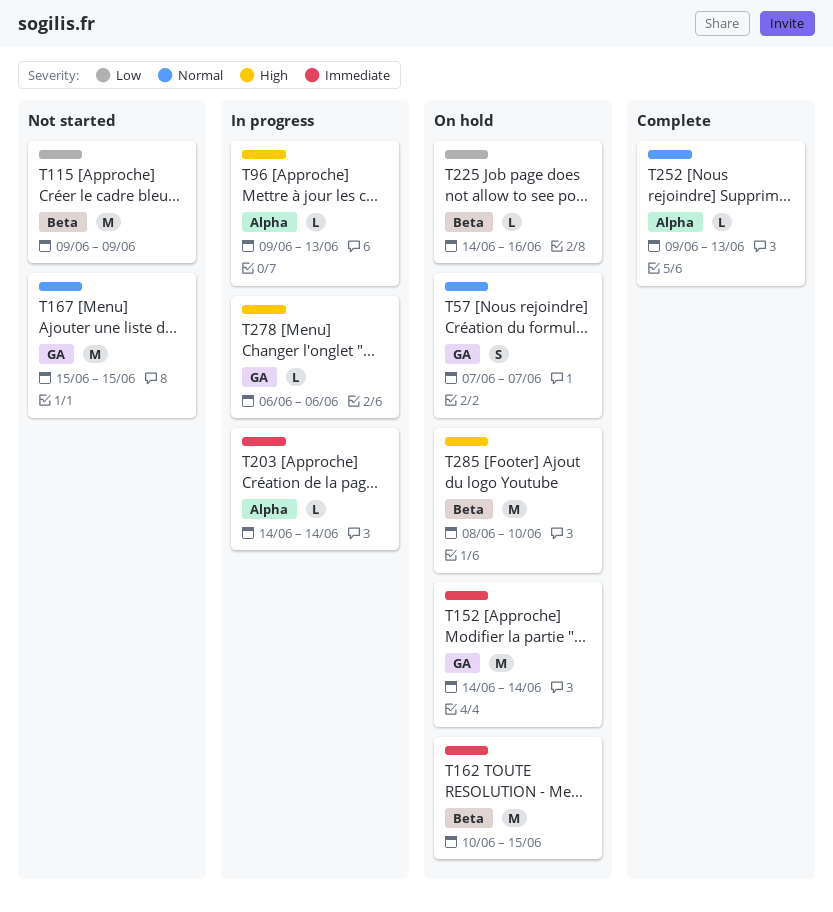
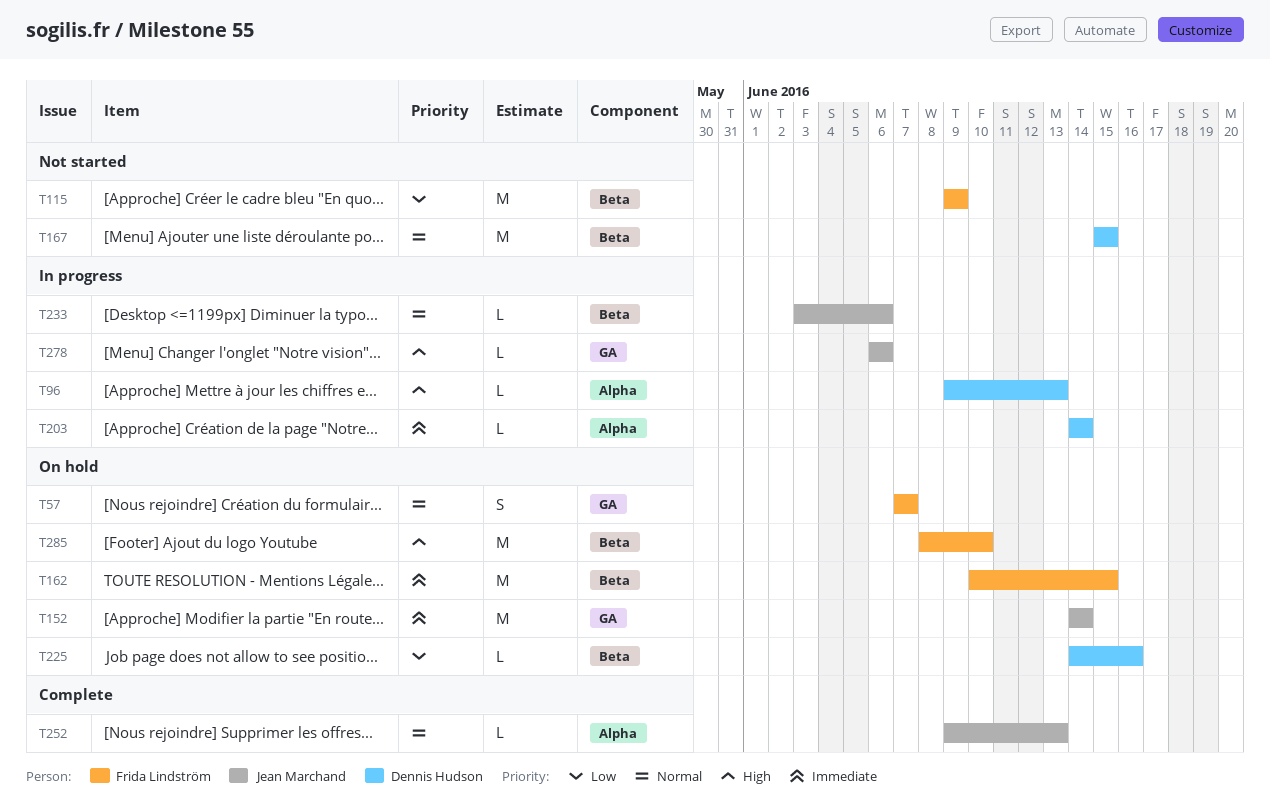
T167, label: GA -> Beta
T233: none -> present

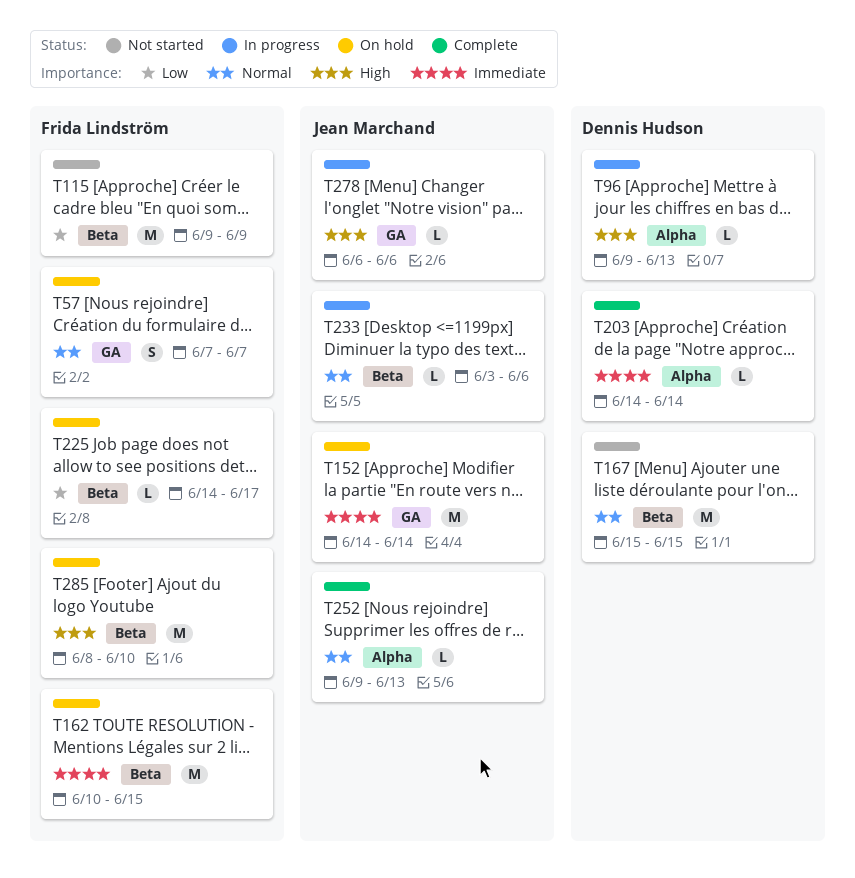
T203, status: In progress -> Complete
T225, owner: Dennis Hudson -> Frida Lindström
T225, due: Jun 16 -> Jun 17

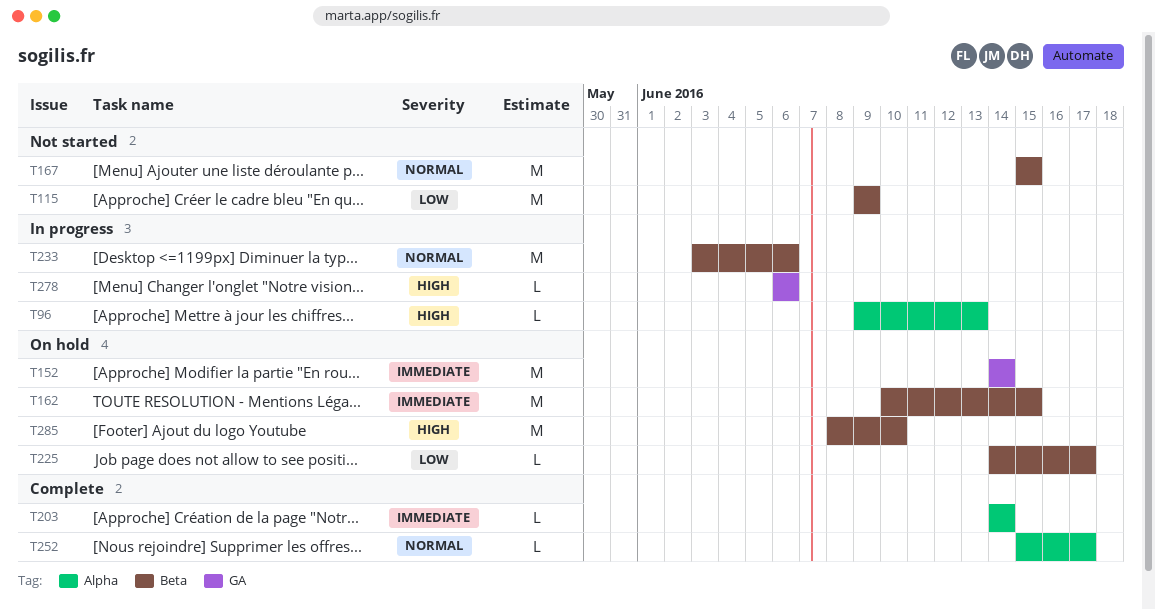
T57: present -> none
T233, estimate: L -> M
T252, start: Jun 9 -> Jun 15
T252, due: Jun 13 -> Jun 17

